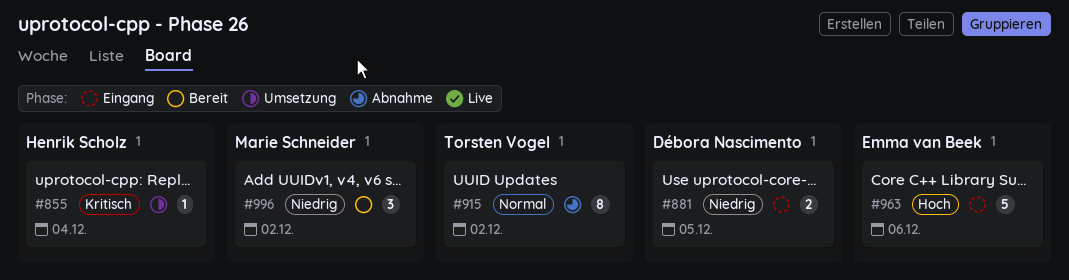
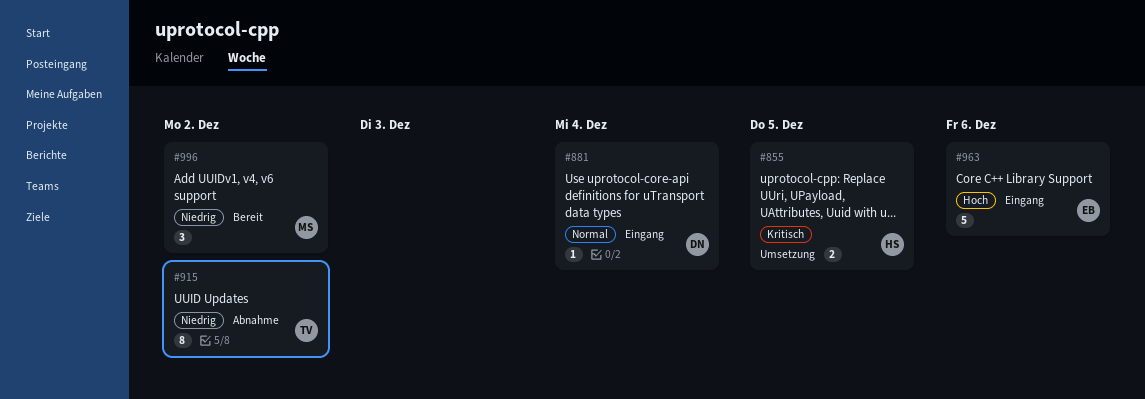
#855, estimate: 1 -> 2
#855, due: Dec 4 -> Dec 5
#881, priority: Niedrig -> Normal
#881, estimate: 2 -> 1
#881, due: Dec 5 -> Dec 4
#915, priority: Normal -> Niedrig

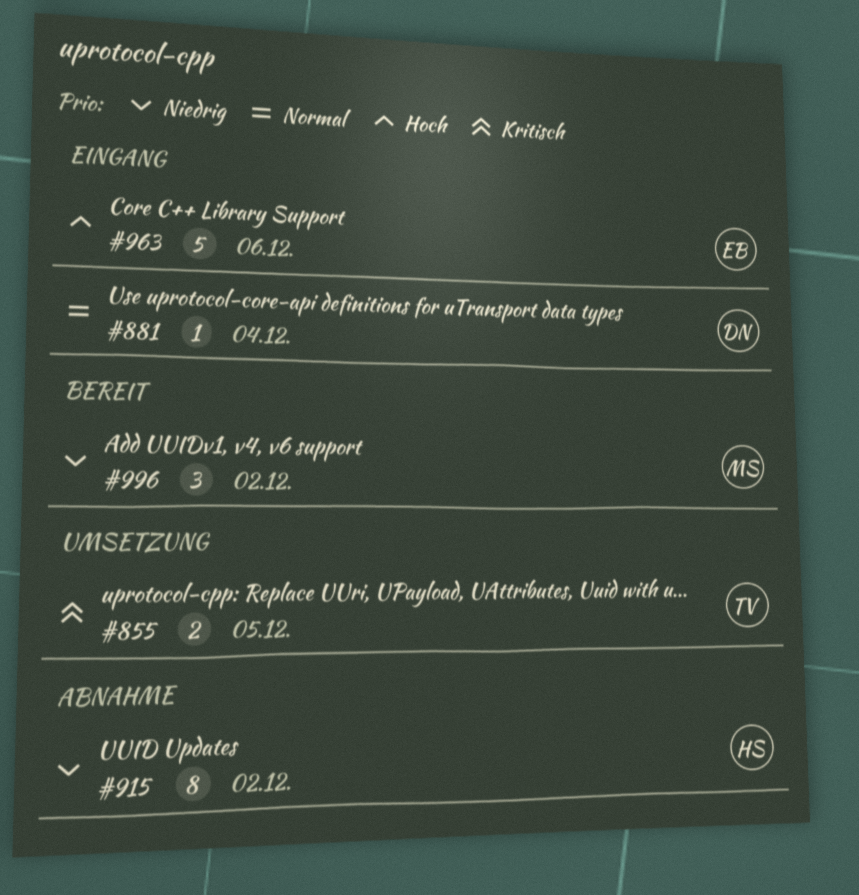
#855, owner: HS -> TV
#915, owner: TV -> HS

